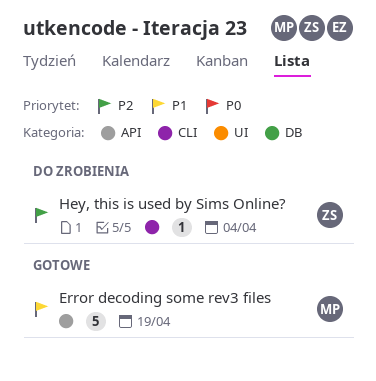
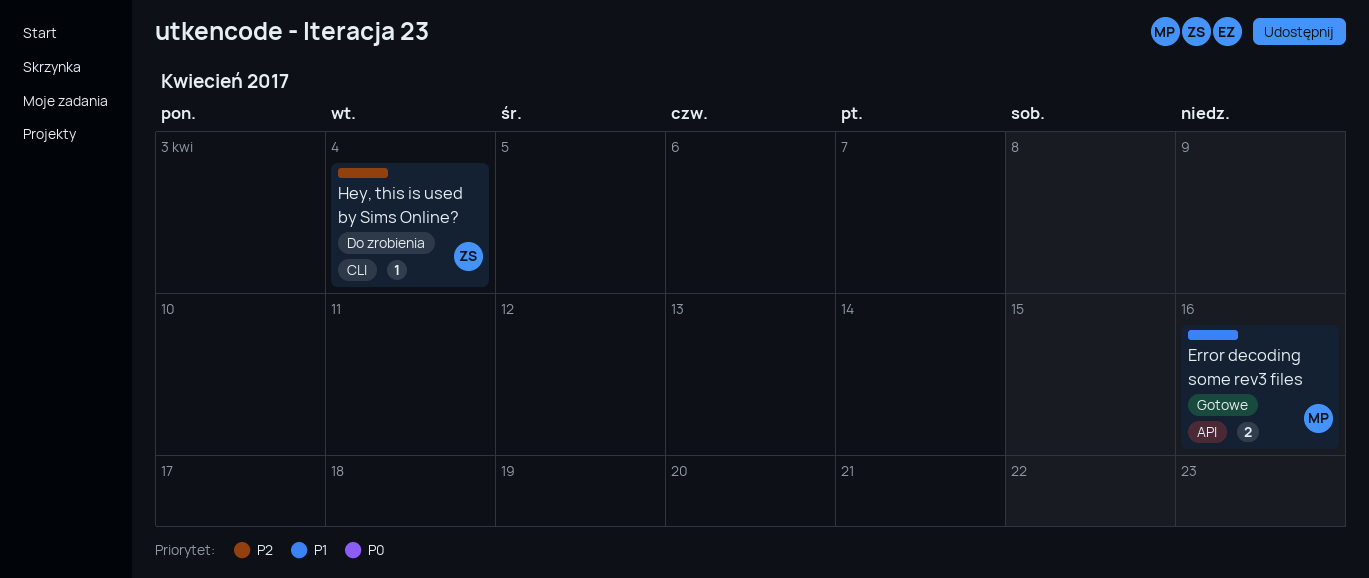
Error decoding some rev3 files, estimate: 5 -> 2
Error decoding some rev3 files, due: Apr 19 -> Apr 16

